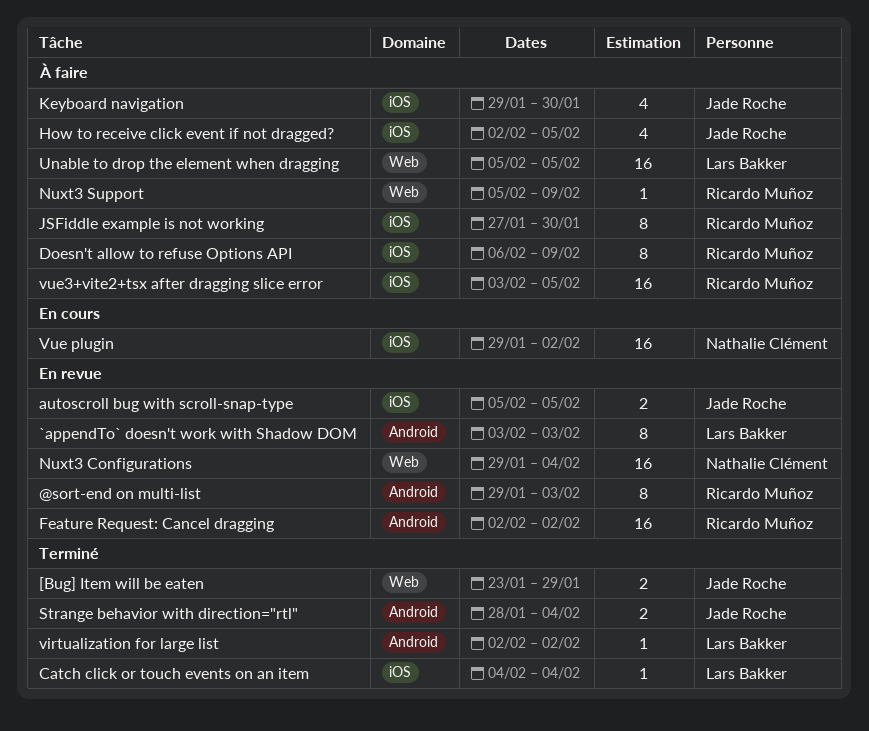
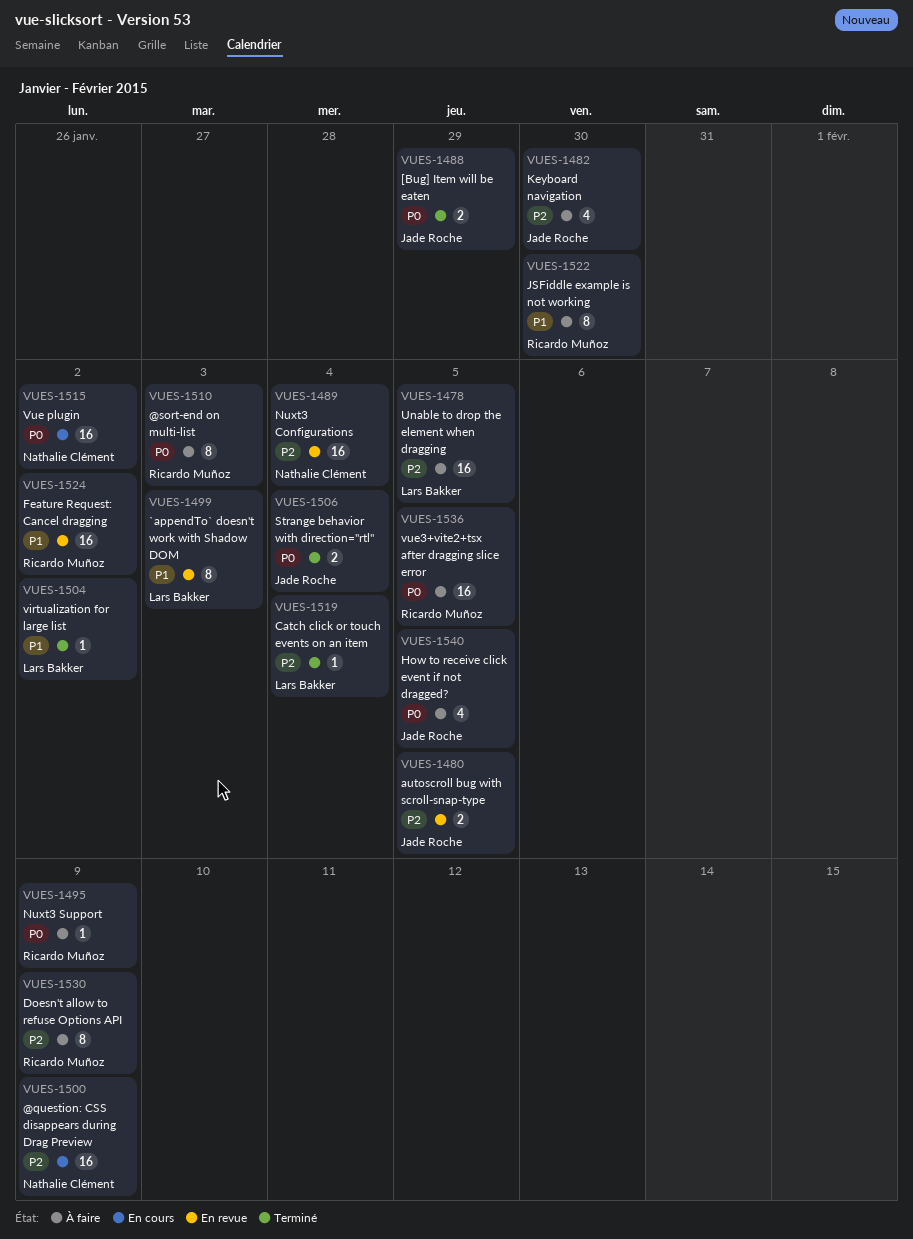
@question: CSS disappears during Drag Preview: none -> present
@sort-end on multi-list, status: En revue -> À faire

